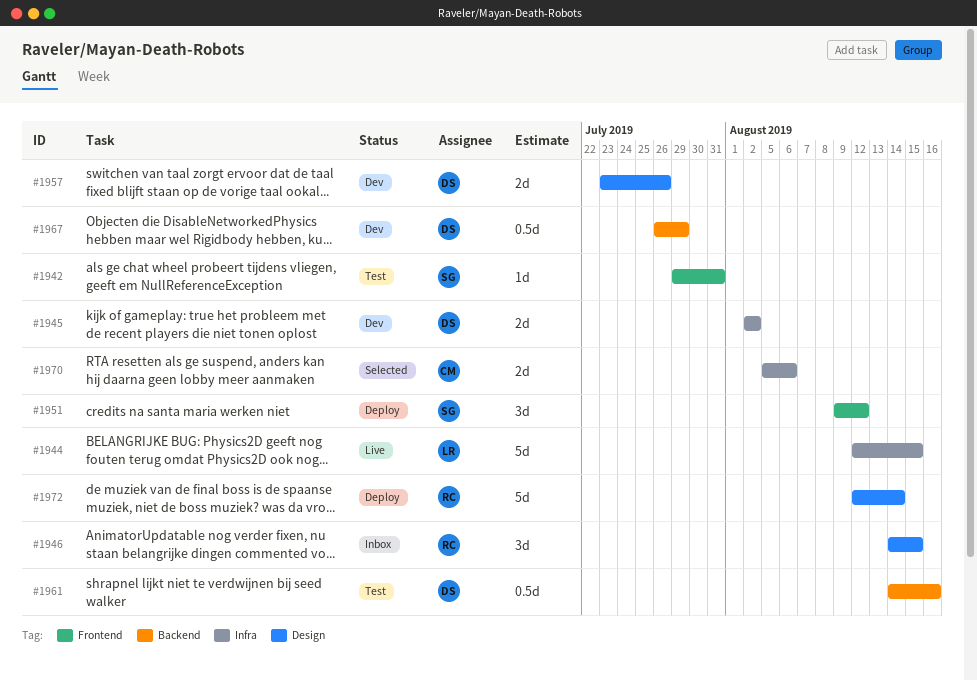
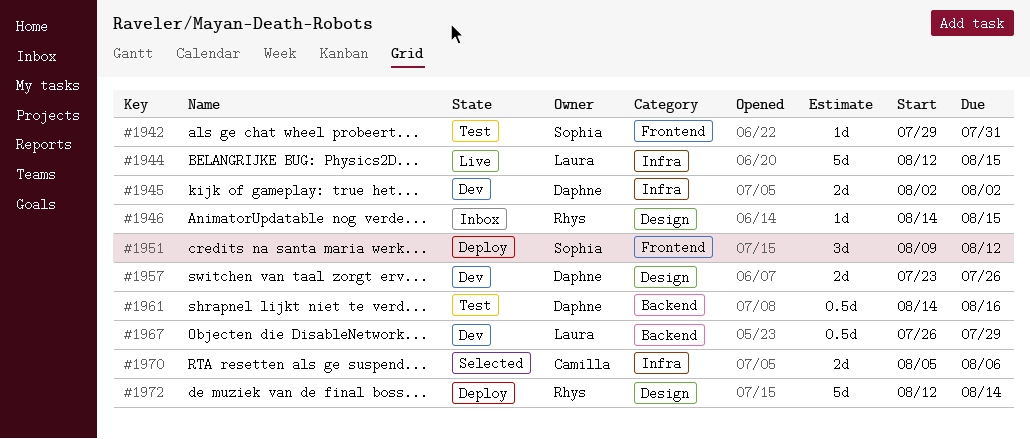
#1946, estimate: 3d -> 1d
#1967, owner: Daphne -> Laura

